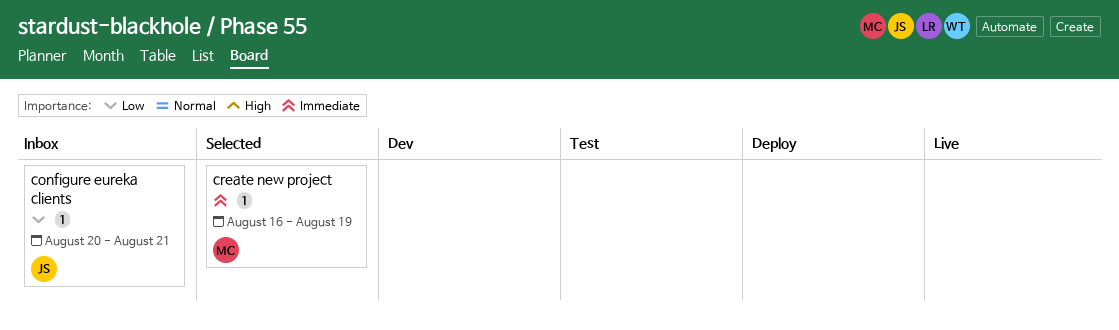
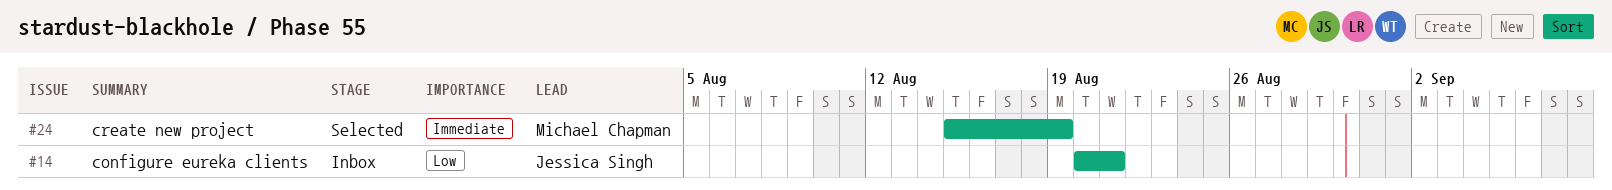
create new project, start: Aug 16 -> Aug 15

